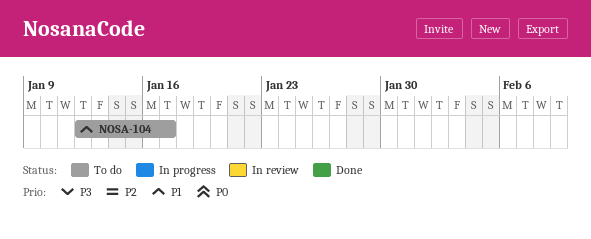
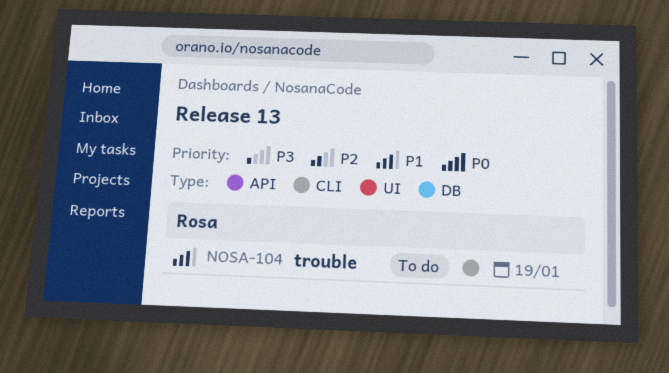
NOSA-104, due: Jan 17 -> Jan 19

